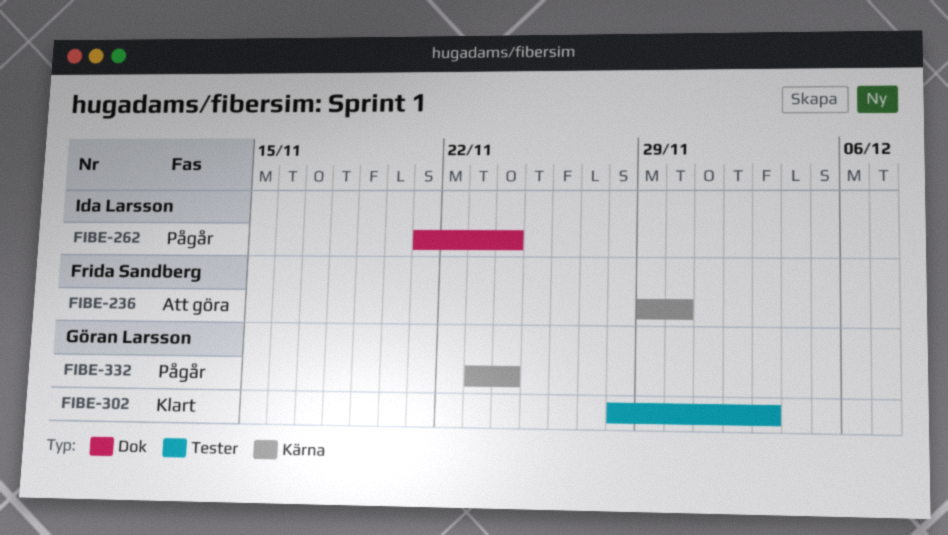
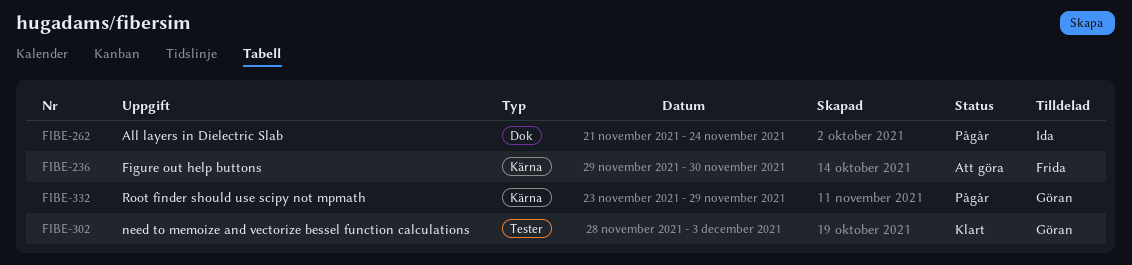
FIBE-332, due: Nov 24 -> Nov 29

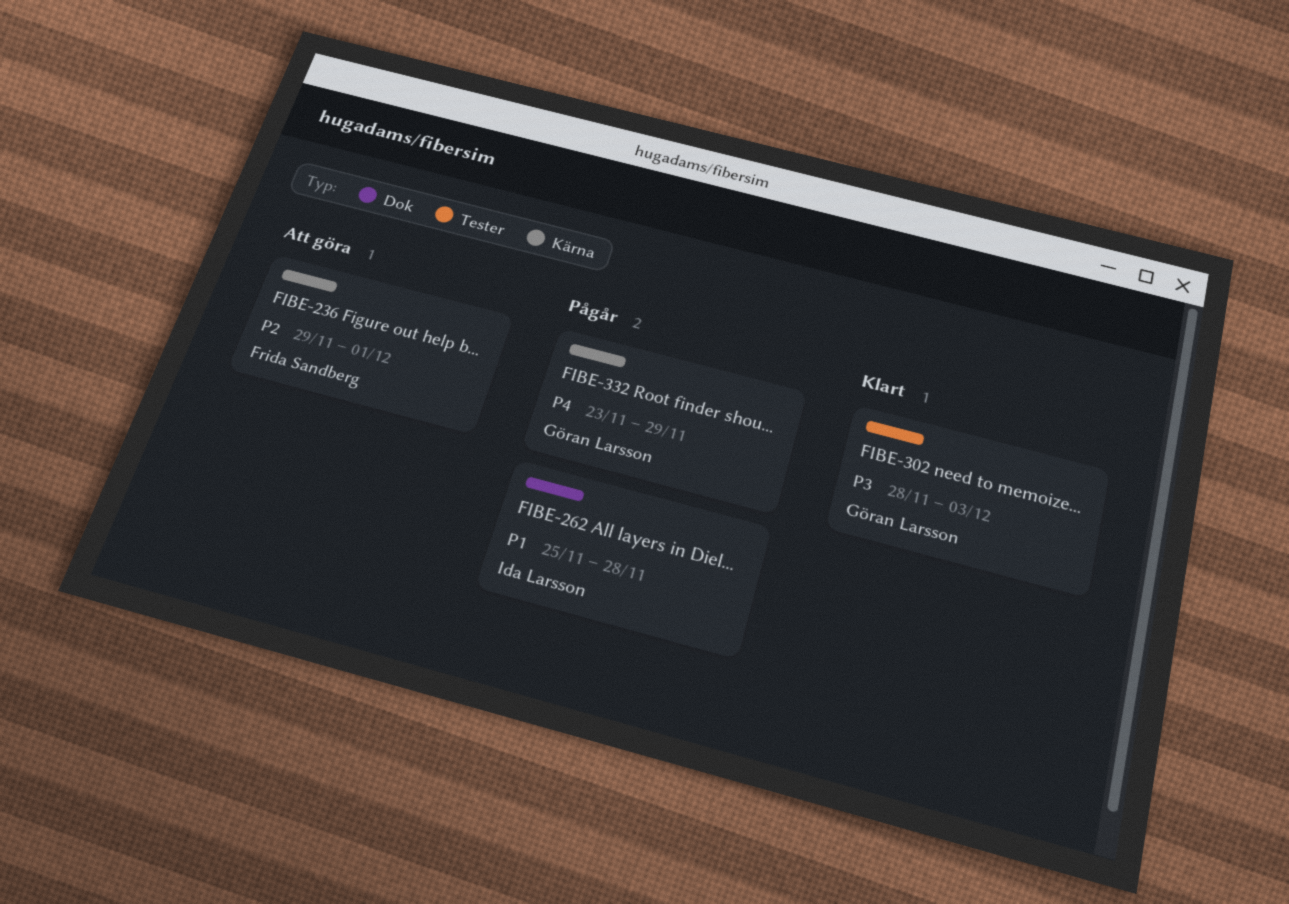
FIBE-236, due: Nov 30 -> Dec 1
FIBE-262, start: Nov 21 -> Nov 25
FIBE-262, due: Nov 24 -> Nov 28

